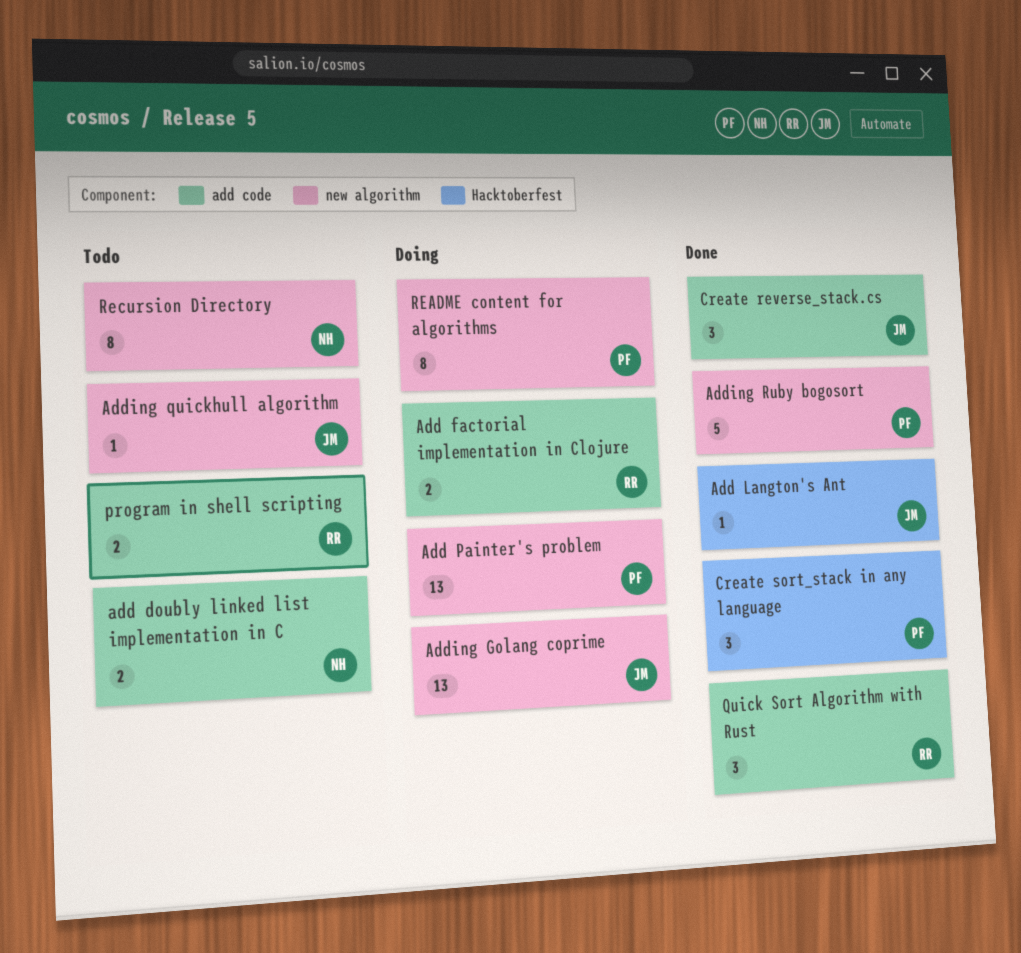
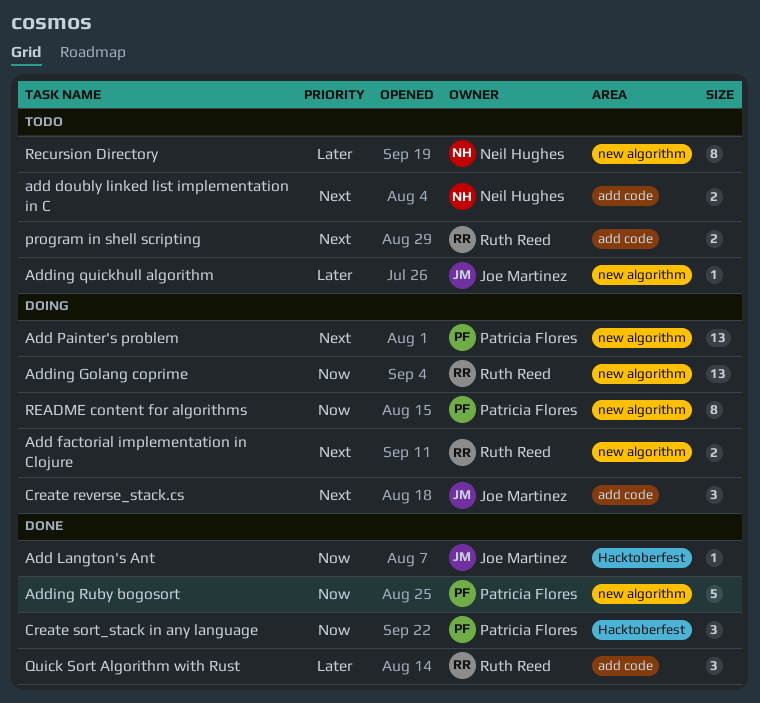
Add factorial implementation in Clojure, label: add code -> new algorithm
Adding Golang coprime, owner: Joe Martinez -> Ruth Reed
Create reverse_stack.cs, status: Done -> Doing

